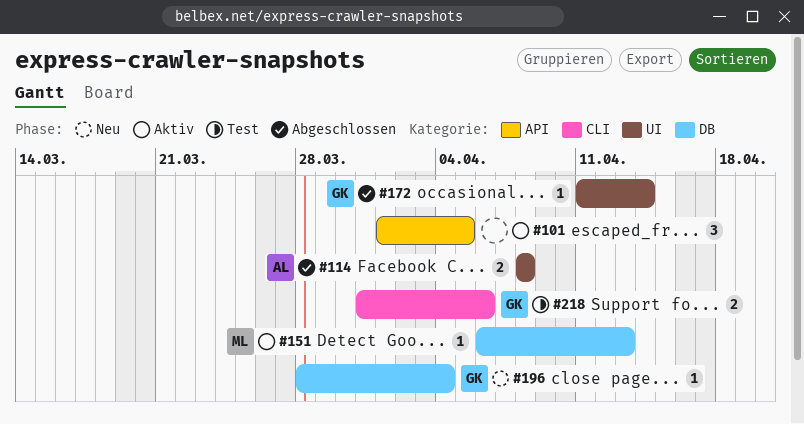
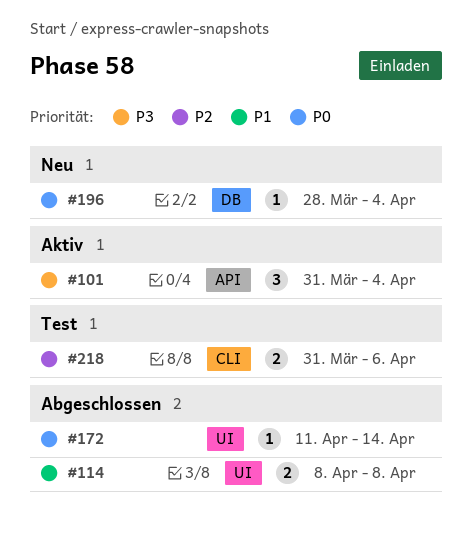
#101, start: Apr 1 -> Mar 31
#101, due: Apr 5 -> Apr 4
#151: present -> none

